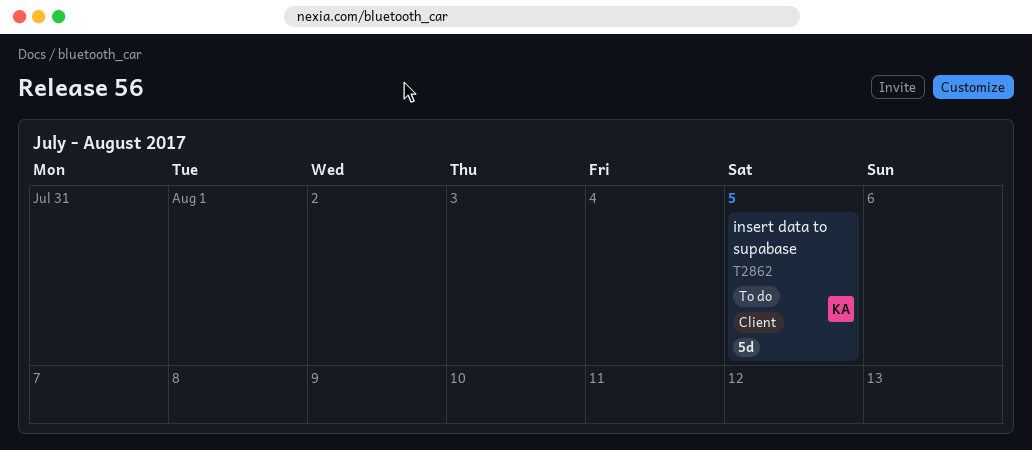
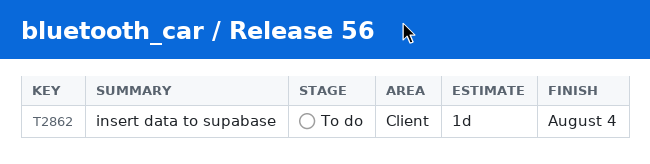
T2862, estimate: 5d -> 1d
T2862, due: Aug 5 -> Aug 4

